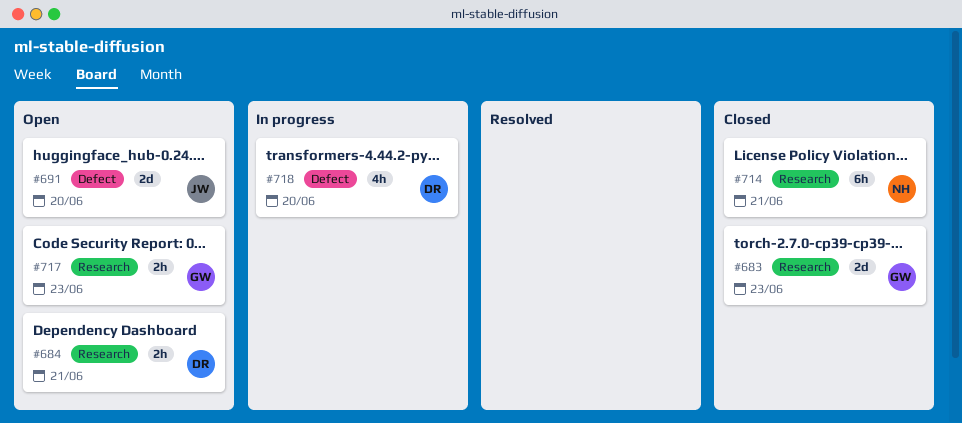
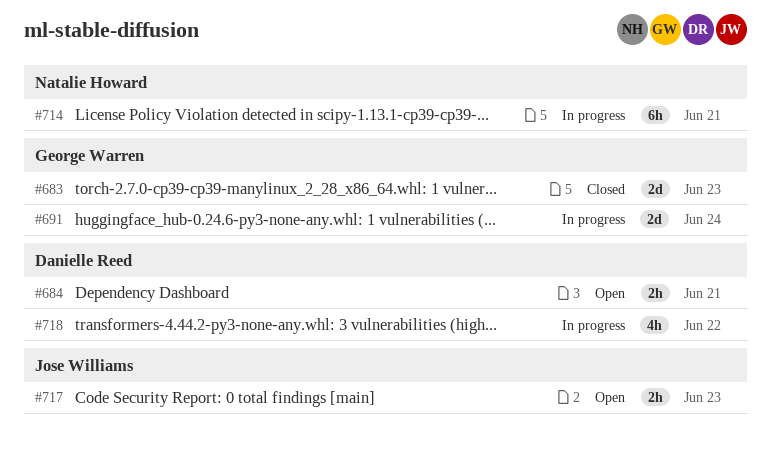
#691, status: Open -> In progress
#691, owner: Jose Williams -> George Warren
#691, day: Jun 20 -> Jun 24
#714, status: Closed -> In progress
#717, owner: George Warren -> Jose Williams
#718, day: Jun 20 -> Jun 22

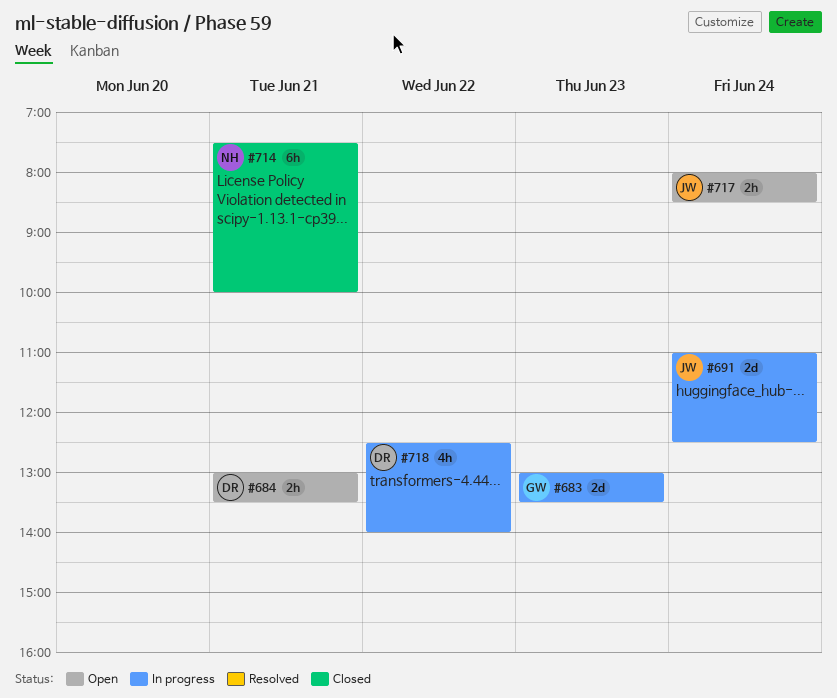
#683, status: Closed -> In progress
#691, owner: George Warren -> Jose Williams
#714, status: In progress -> Closed
#717, day: Jun 23 -> Jun 24

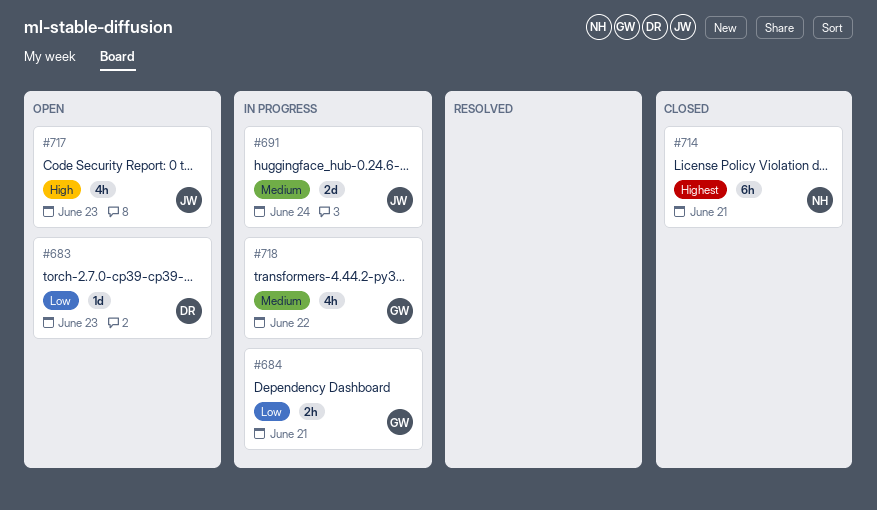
#683, status: In progress -> Open
#683, owner: GW -> DR
#683, estimate: 2d -> 1d
#684, status: Open -> In progress
#684, owner: DR -> GW
#717, estimate: 2h -> 4h
#717, day: Jun 24 -> Jun 23
#718, owner: DR -> GW

